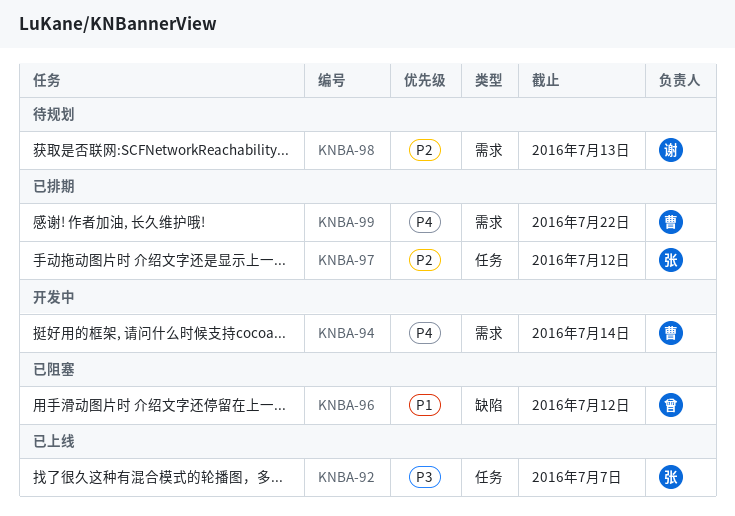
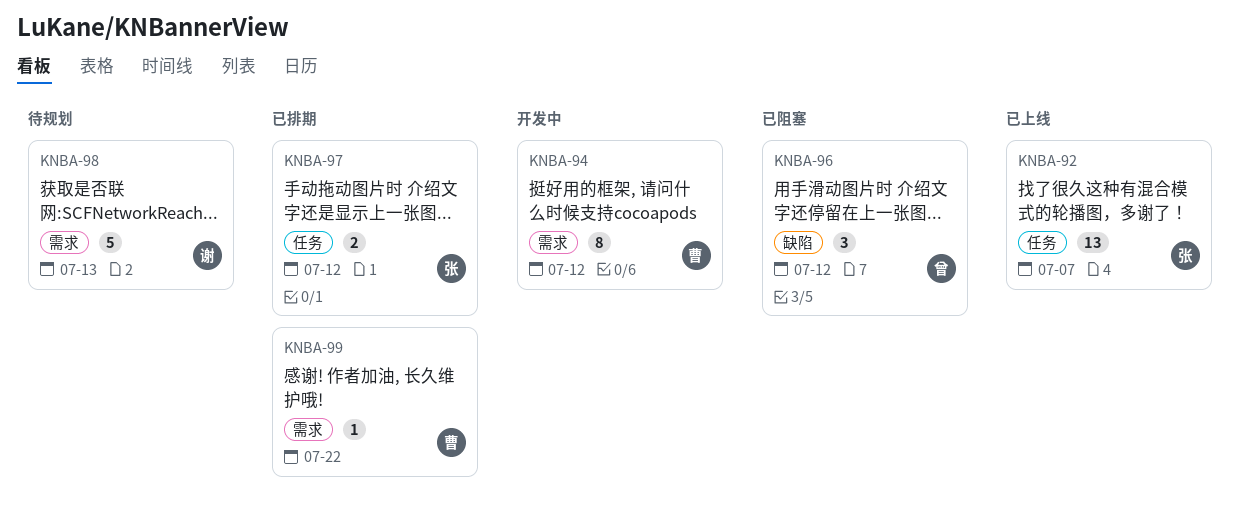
KNBA-94, due: Jul 14 -> Jul 12

